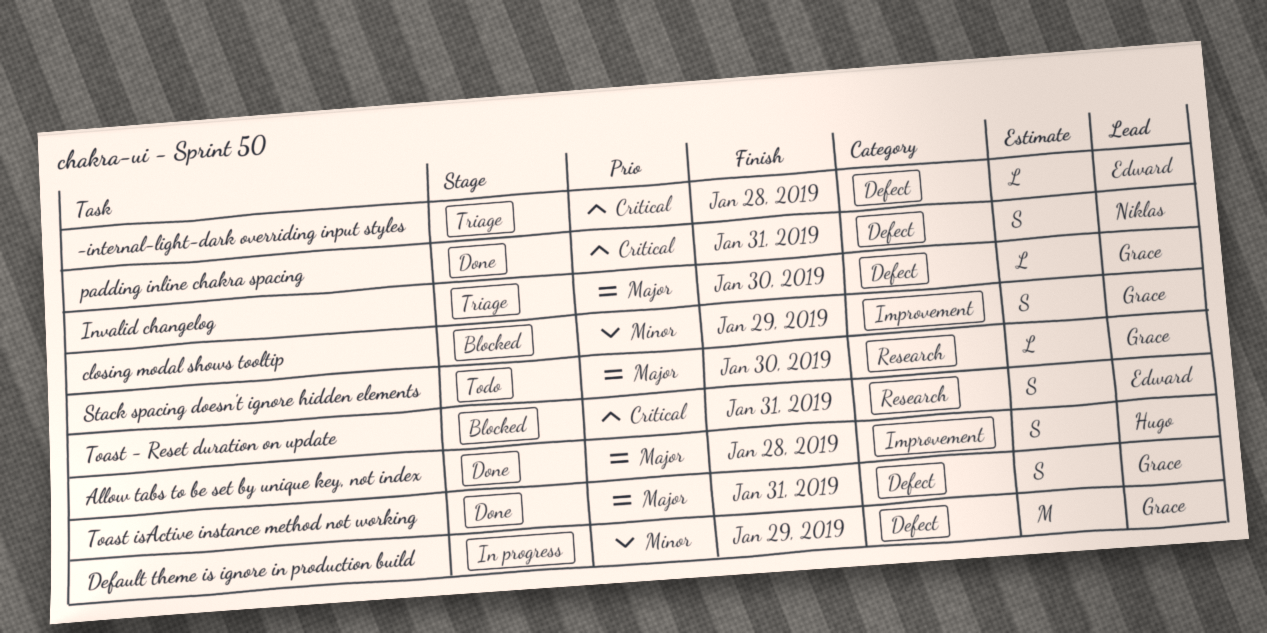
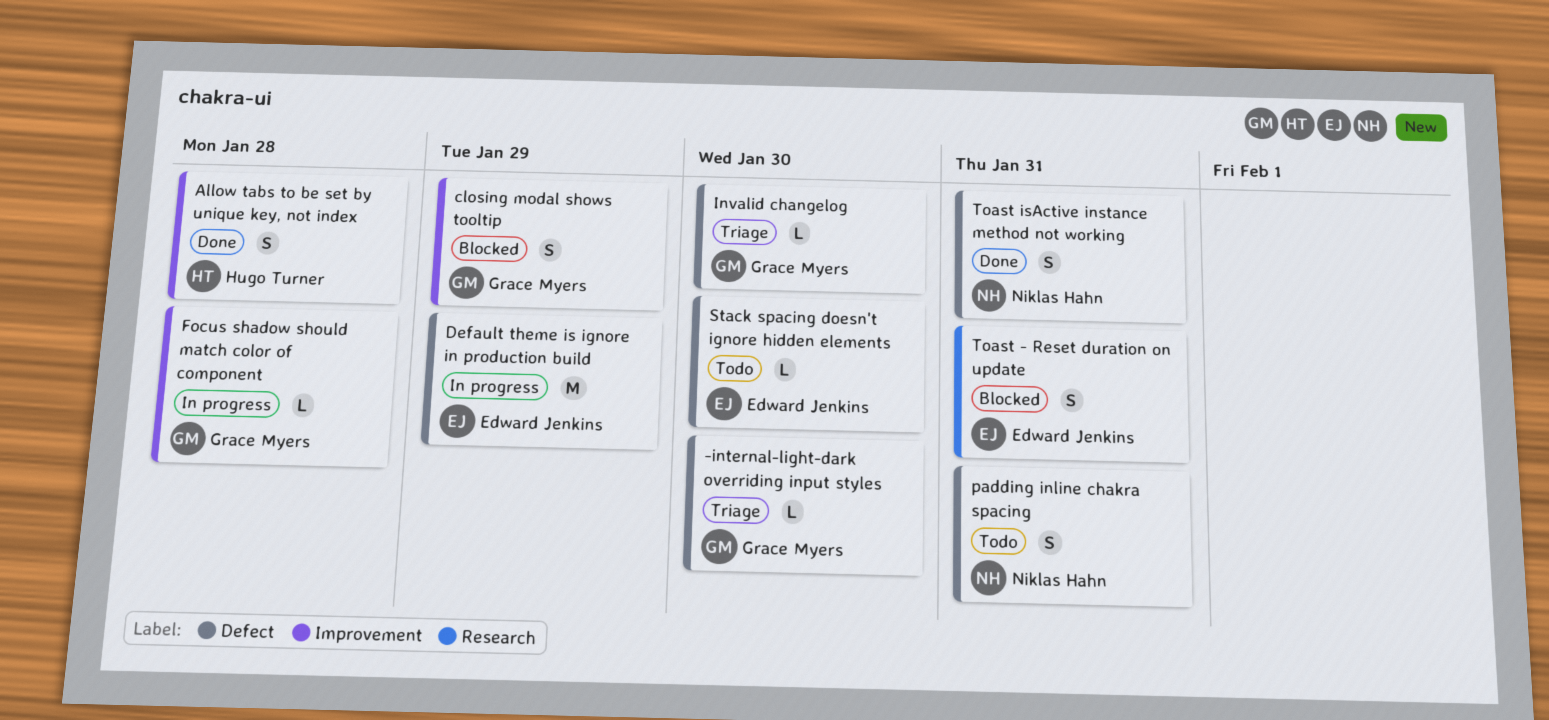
-internal-light-dark overriding input styles, owner: Edward Jenkins -> Grace Myers
-internal-light-dark overriding input styles, due: Jan 28 -> Jan 30
Default theme is ignore in production build, owner: Grace Myers -> Edward Jenkins
Focus shadow should match color of component: none -> present
padding inline chakra spacing, status: Done -> Todo
Stack spacing doesn't ignore hidden elements, owner: Grace Myers -> Edward Jenkins
Stack spacing doesn't ignore hidden elements, label: Research -> Defect
Toast isActive instance method not working, owner: Grace Myers -> Niklas Hahn

